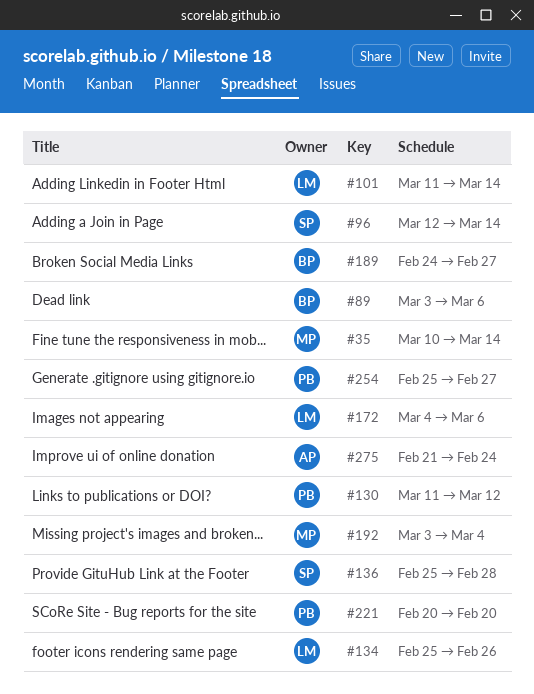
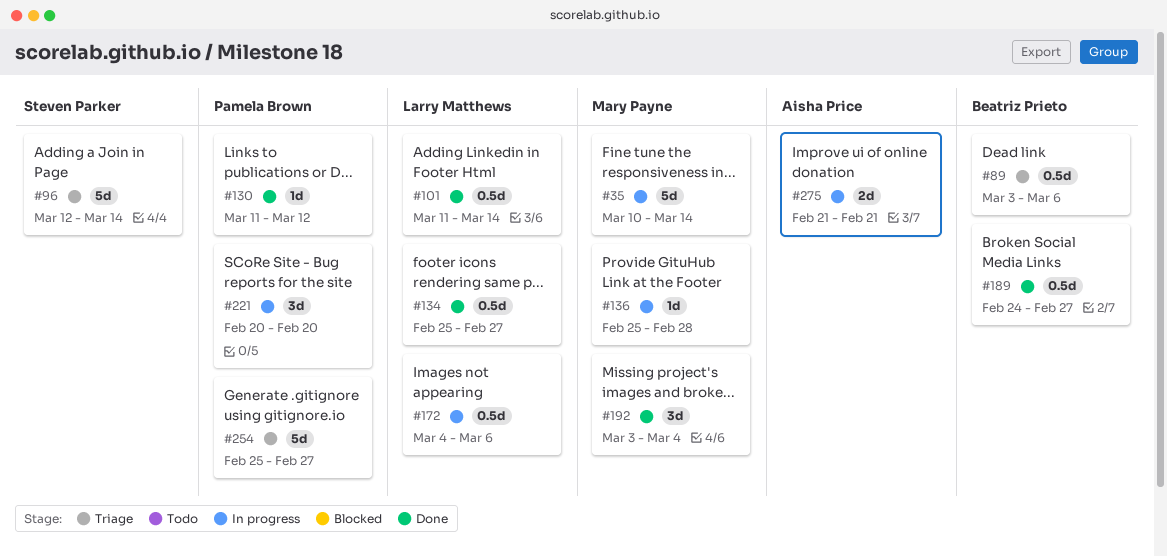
#134, due: Feb 26 -> Feb 27
#136, owner: Steven Parker -> Mary Payne
#275, due: Feb 24 -> Feb 21

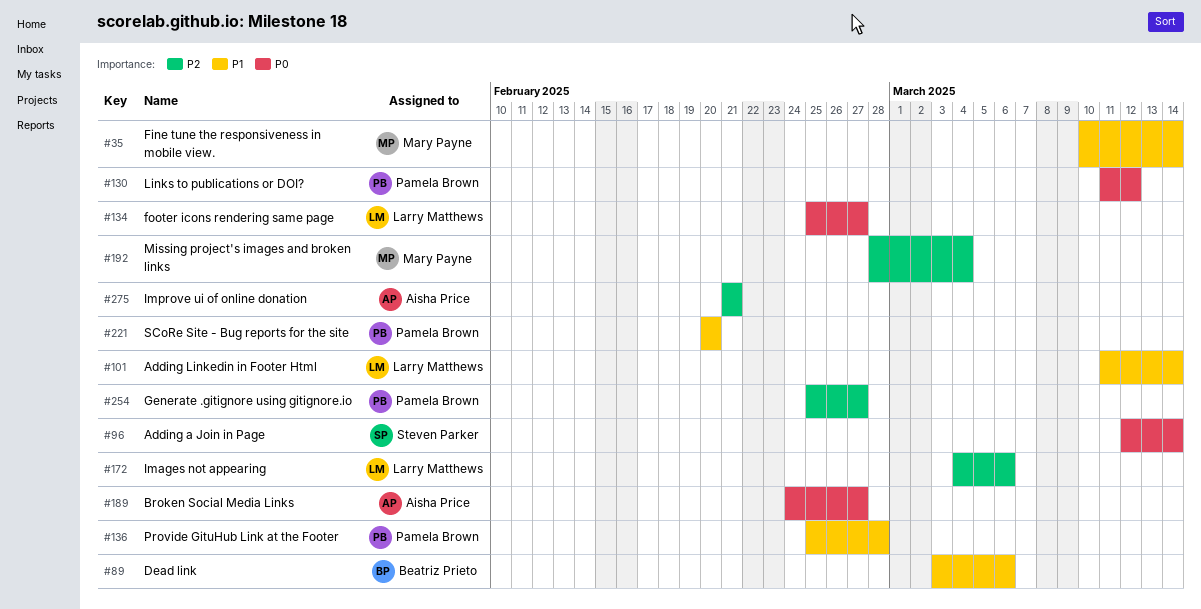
#136, owner: Mary Payne -> Pamela Brown
#189, owner: Beatriz Prieto -> Aisha Price
#192, start: Mar 3 -> Feb 28

